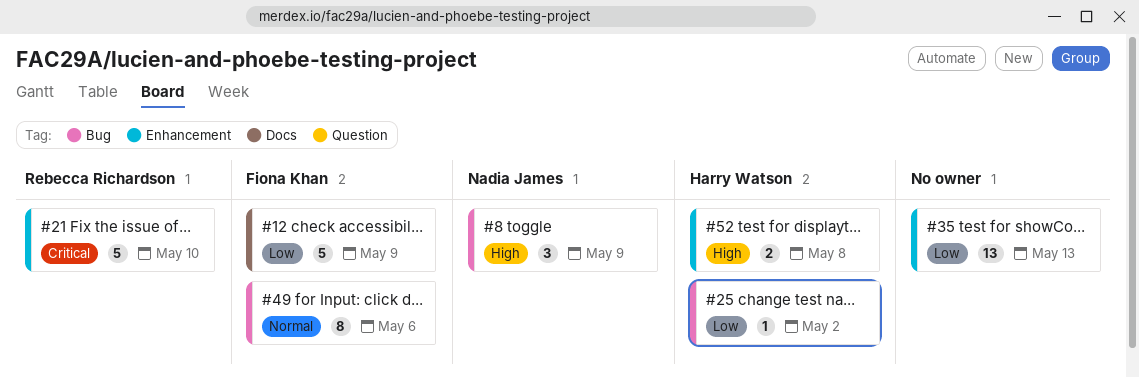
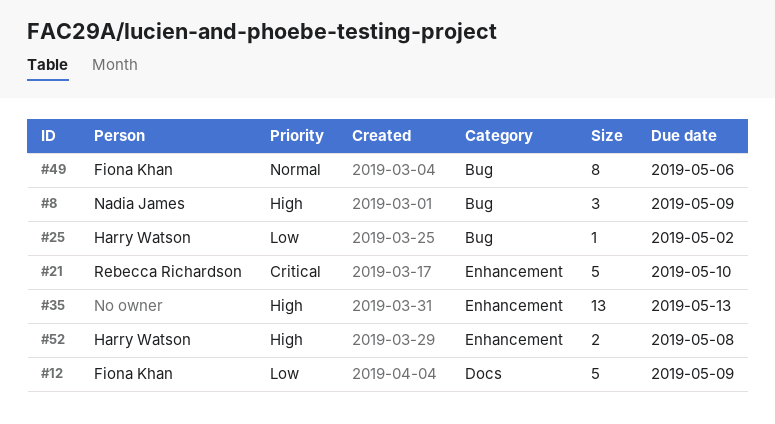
#35, priority: Low -> High

